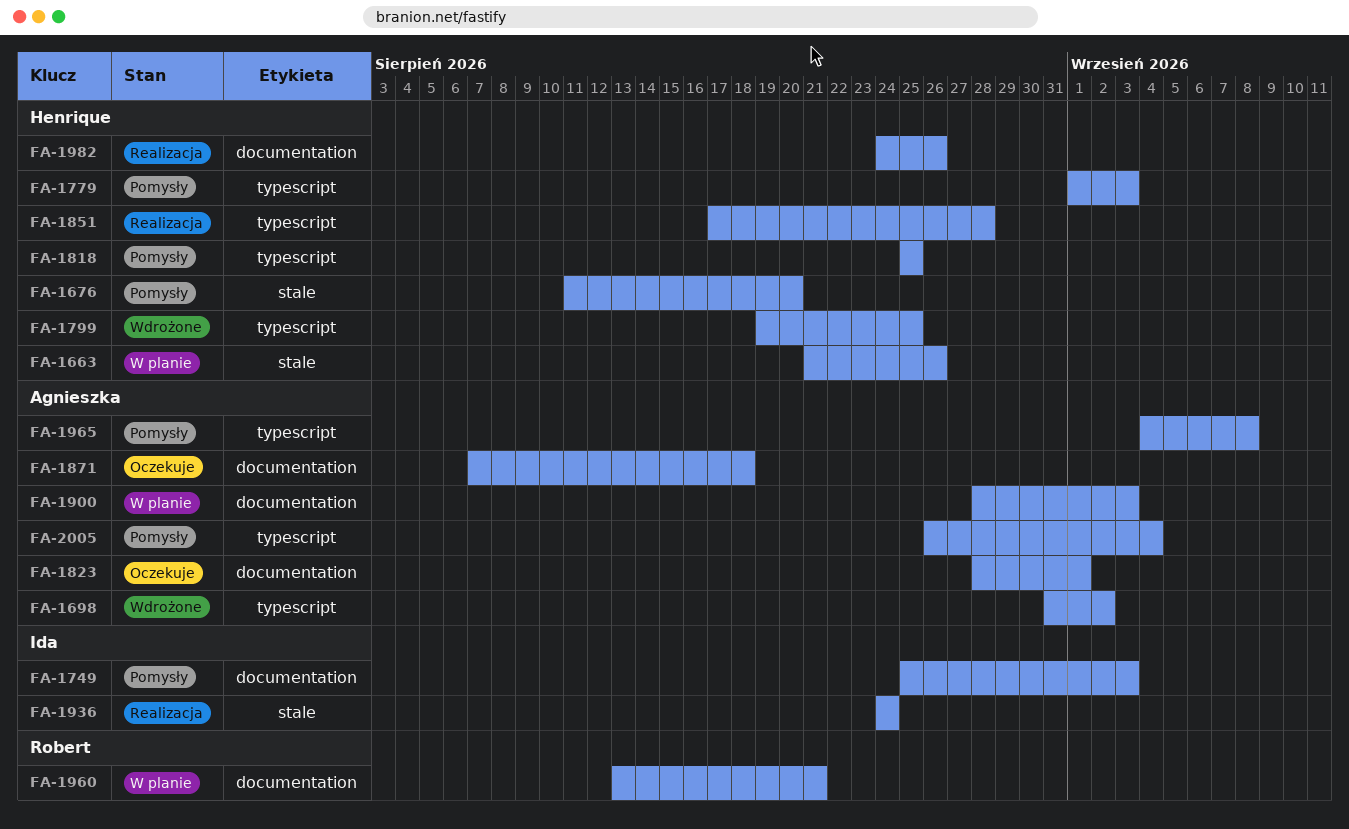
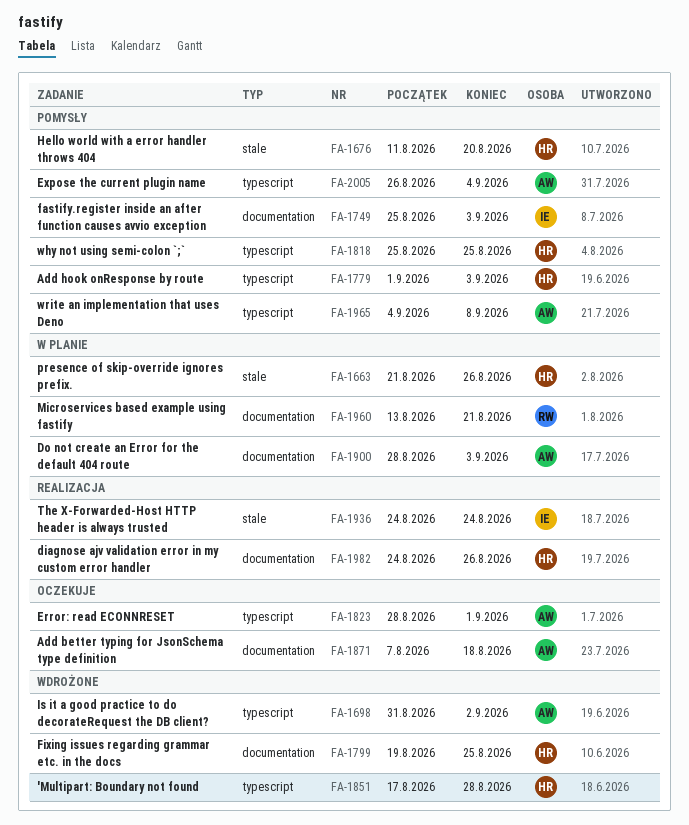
FA-1799, label: typescript -> documentation
FA-1823, label: documentation -> typescript
FA-1851, status: Realizacja -> Wdrożone

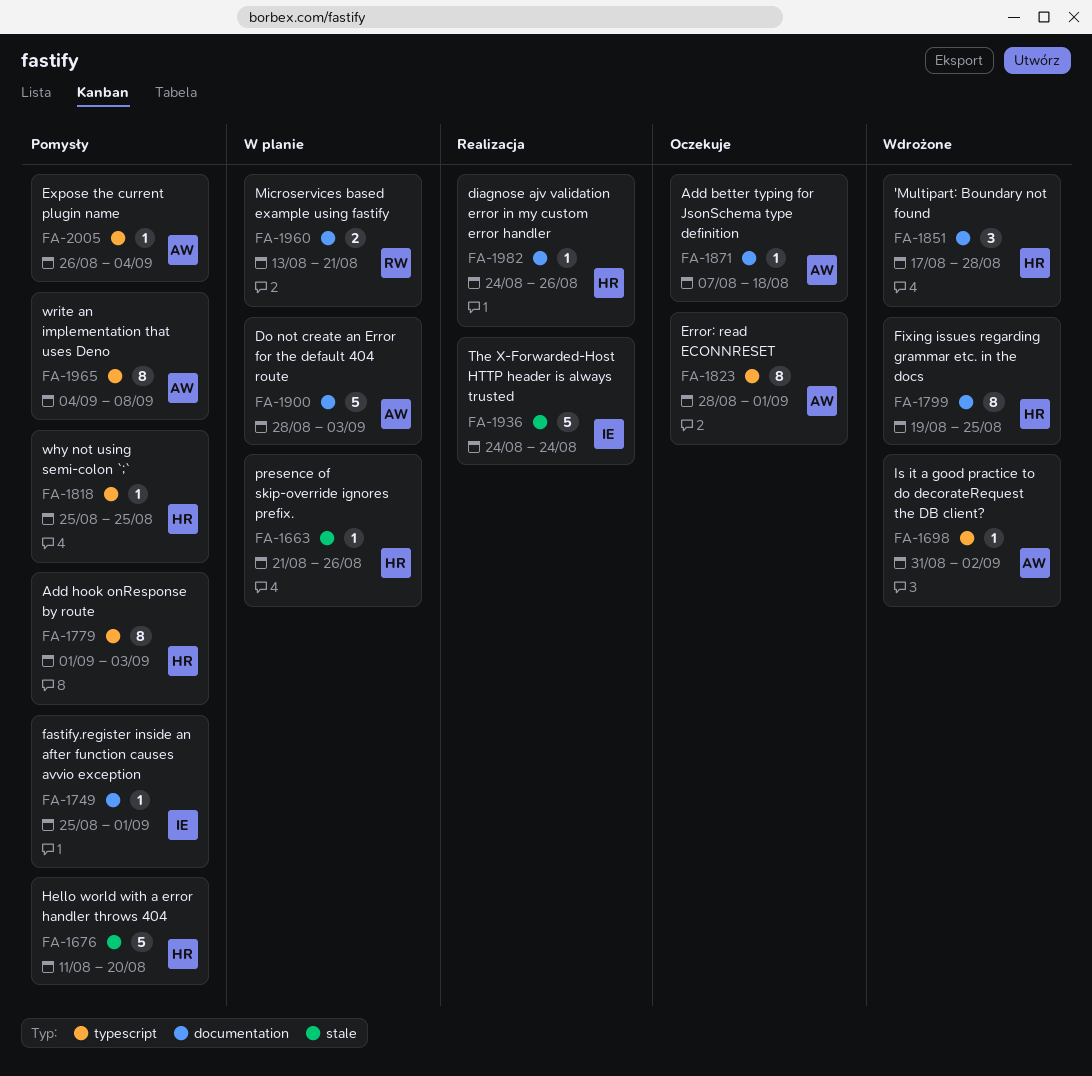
FA-1749, due: Sep 3 -> Sep 1
FA-1851, label: typescript -> documentation

